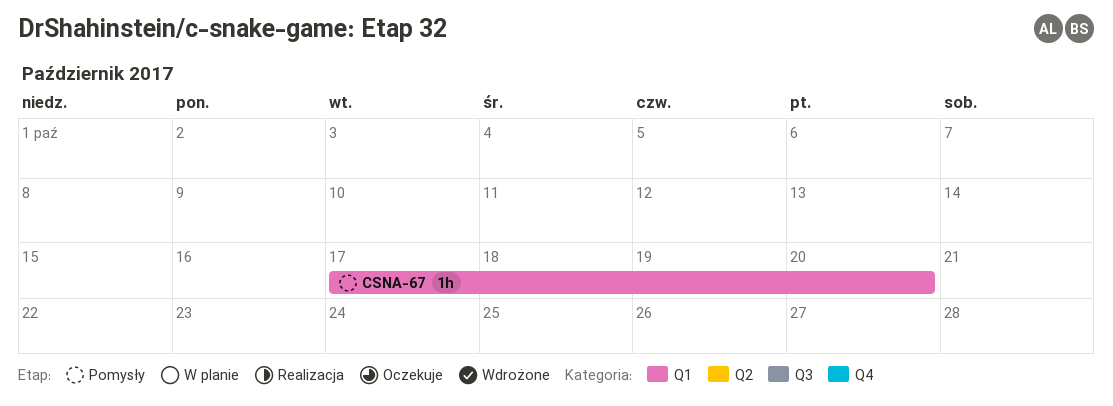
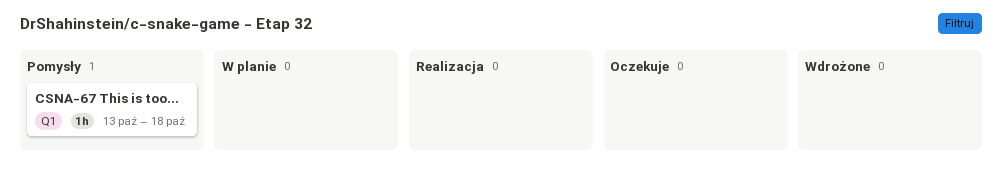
CSNA-67, start: Oct 17 -> Oct 13
CSNA-67, due: Oct 20 -> Oct 18

